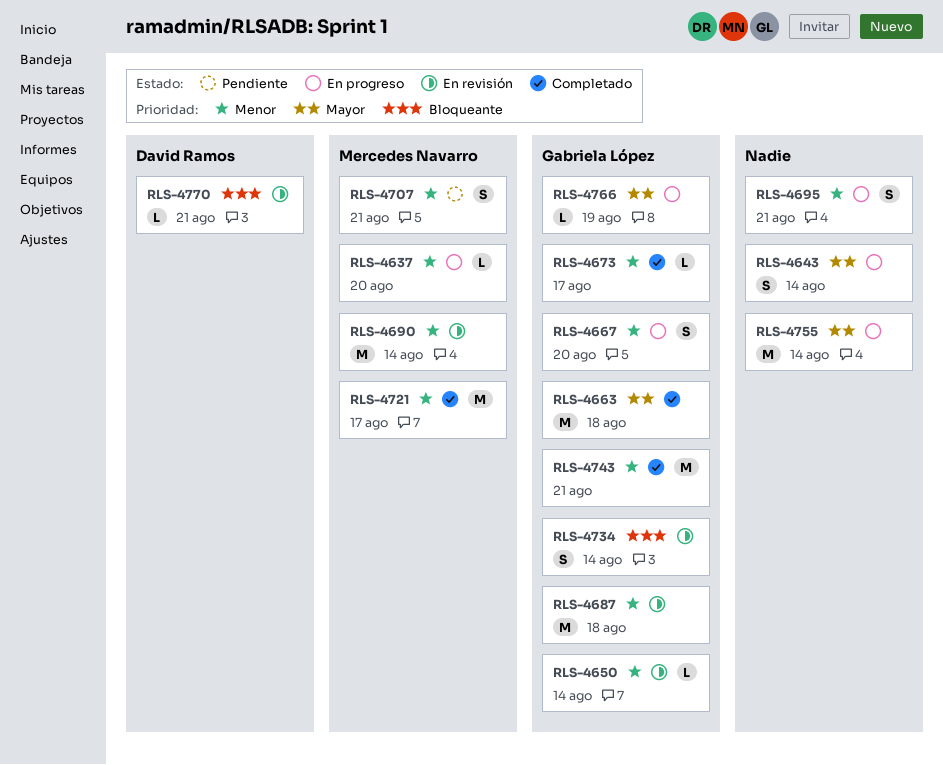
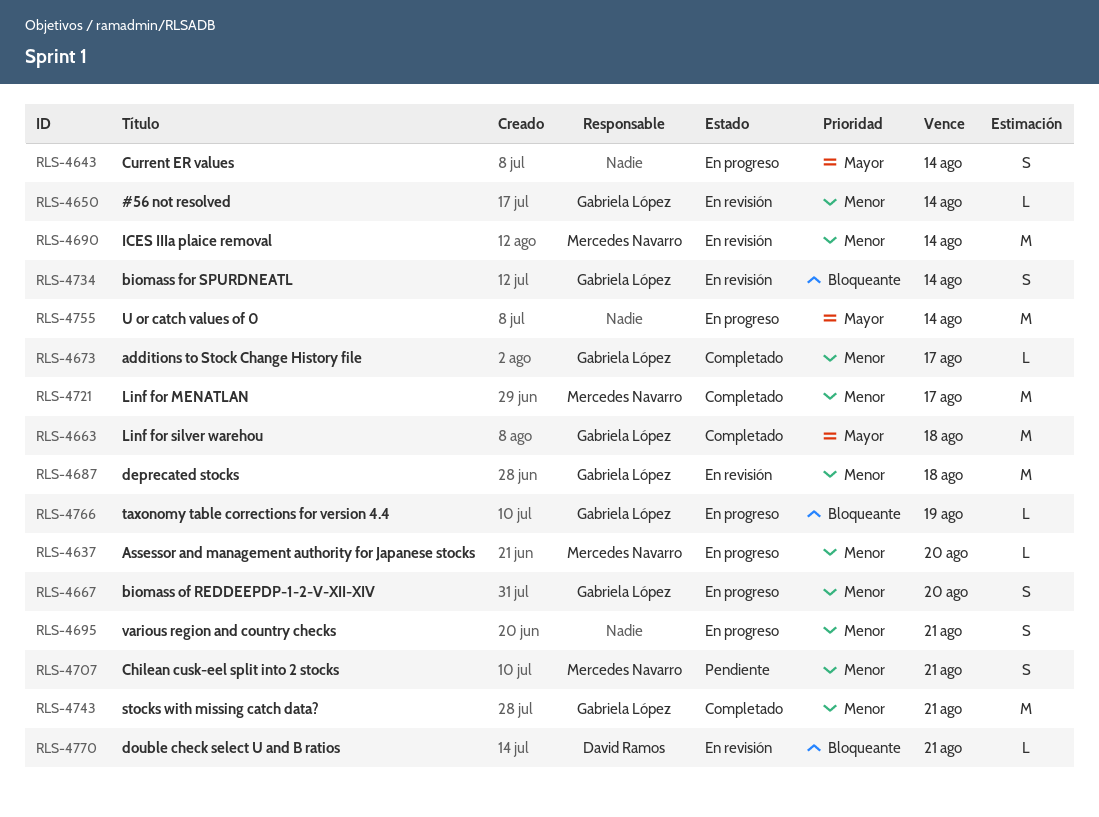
RLS-4766, priority: Mayor -> Bloqueante

